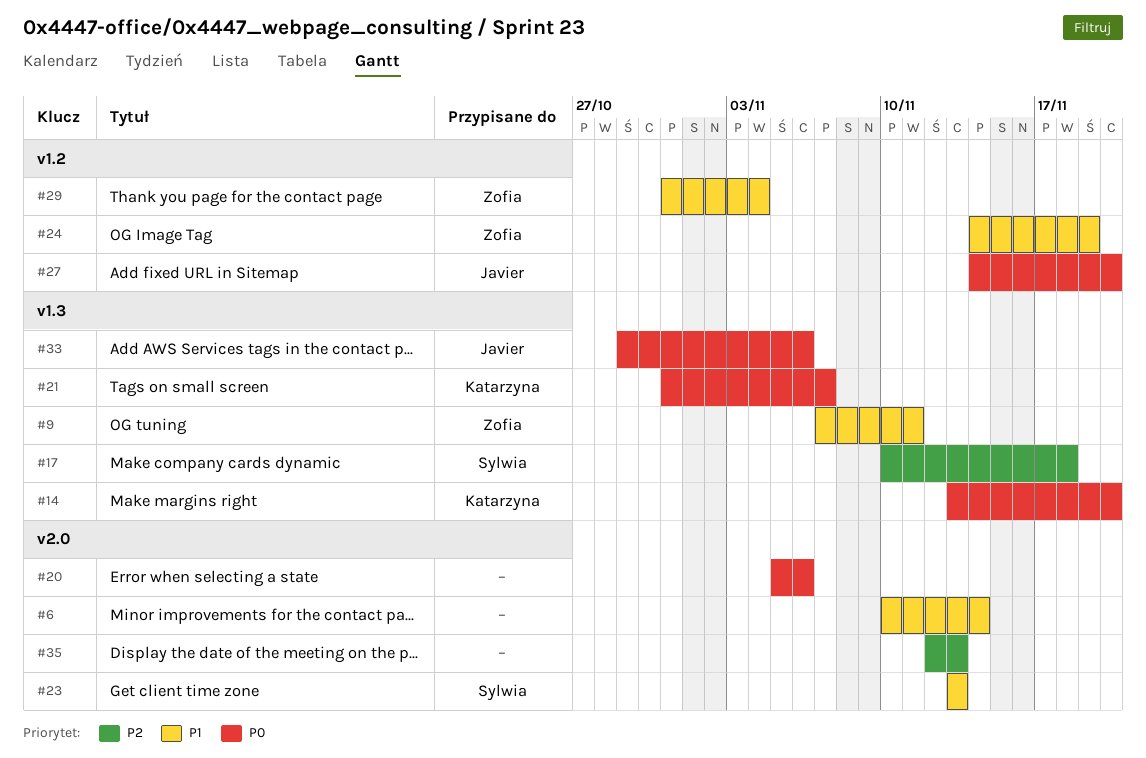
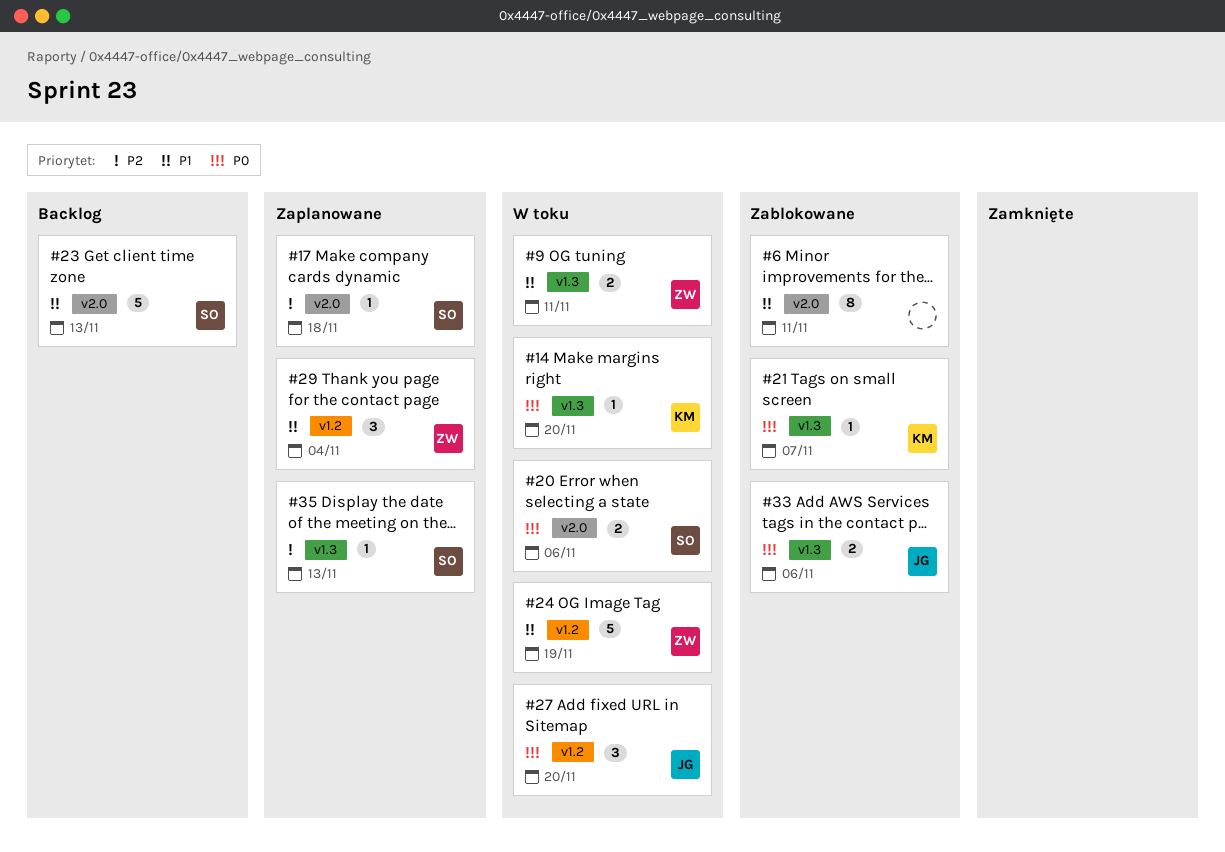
#6, due: Nov 14 -> Nov 11
#17, label: v1.3 -> v2.0
#20, owner: none -> Sylwia
#35, owner: none -> Sylwia
#35, label: v2.0 -> v1.3

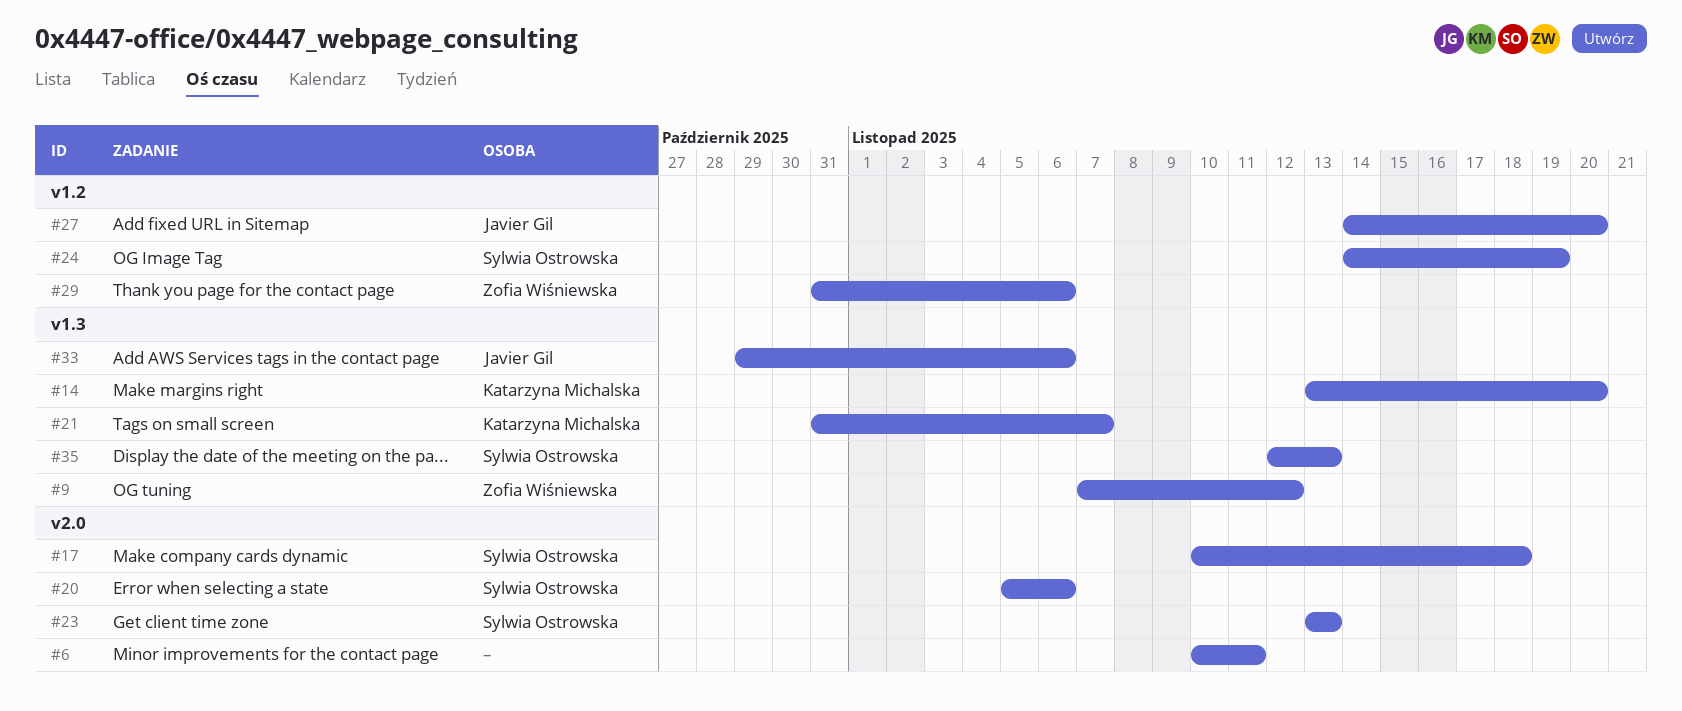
#9, due: Nov 11 -> Nov 12
#24, owner: Zofia Wiśniewska -> Sylwia Ostrowska
#29, due: Nov 4 -> Nov 6

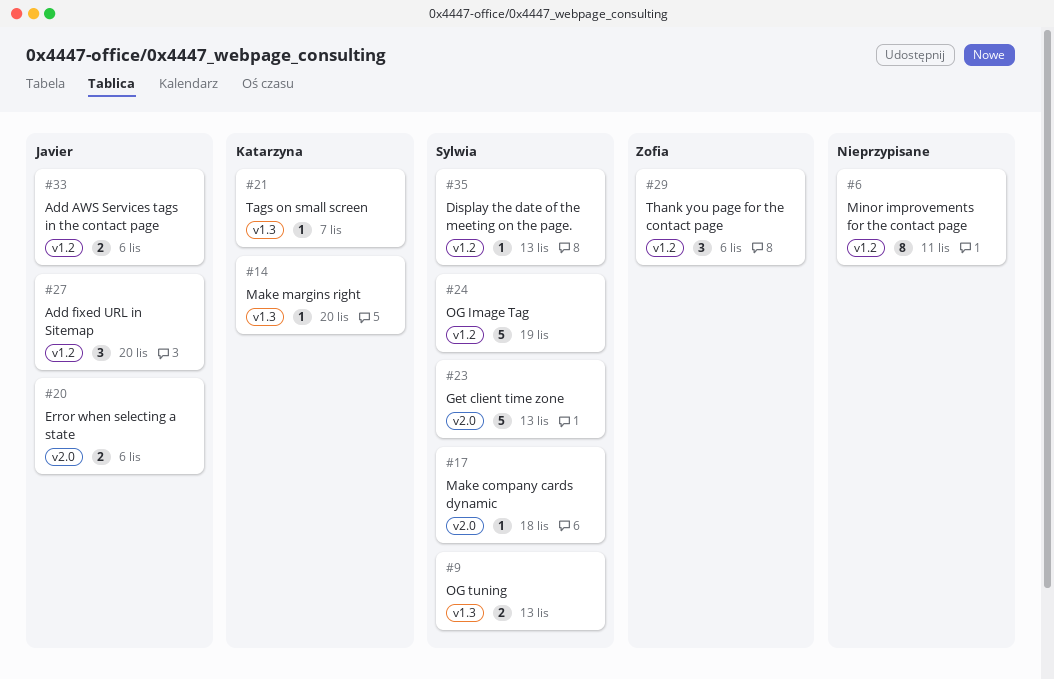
#6, label: v2.0 -> v1.2
#9, owner: Zofia Wiśniewska -> Sylwia Ostrowska
#9, due: Nov 12 -> Nov 13
#20, owner: Sylwia Ostrowska -> Javier Gil
#33, label: v1.3 -> v1.2
#35, label: v1.3 -> v1.2

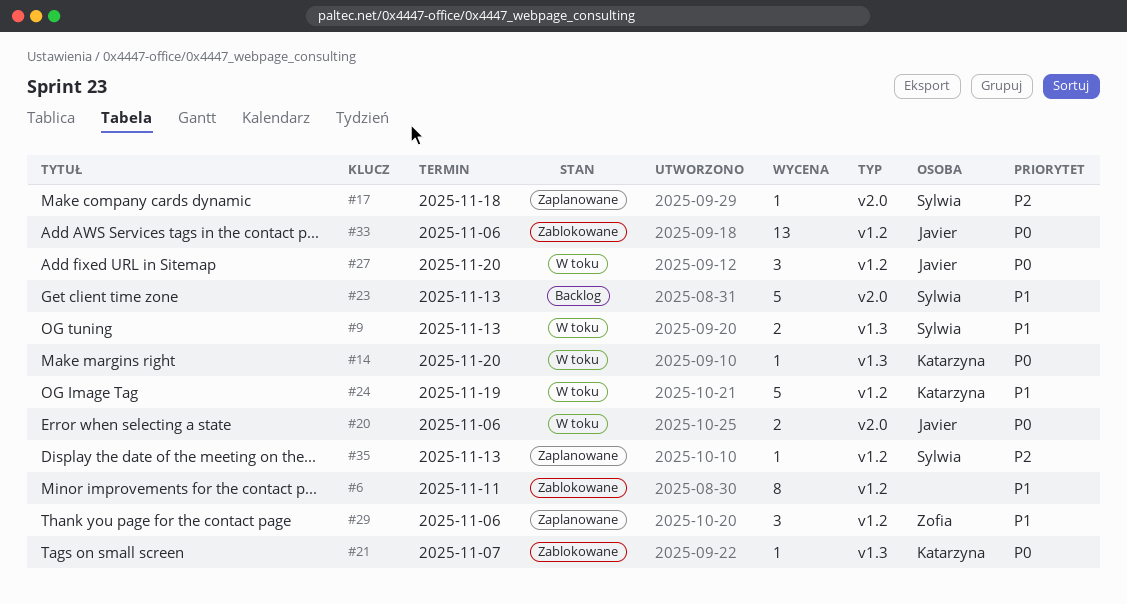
#24, owner: Sylwia -> Katarzyna
#33, estimate: 2 -> 13

